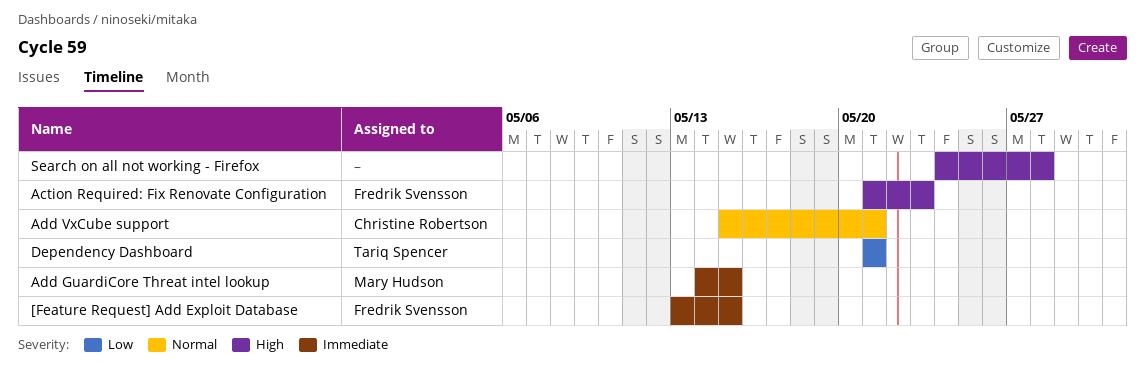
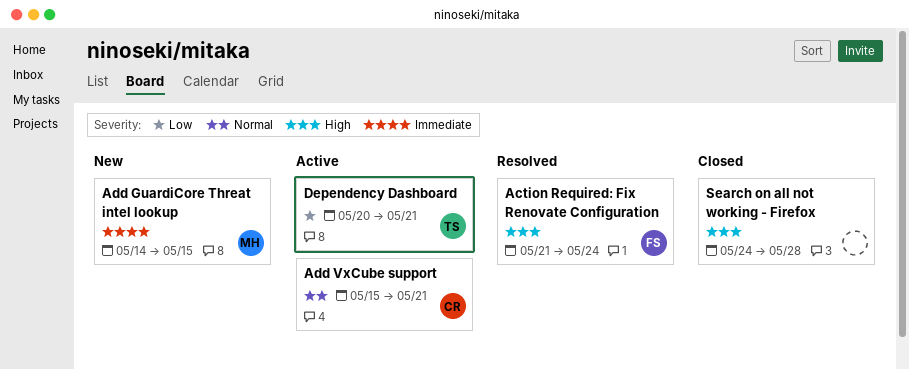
[Feature Request] Add Exploit Database: present -> none
Action Required: Fix Renovate Configuration, due: May 23 -> May 24
Dependency Dashboard, start: May 21 -> May 20

